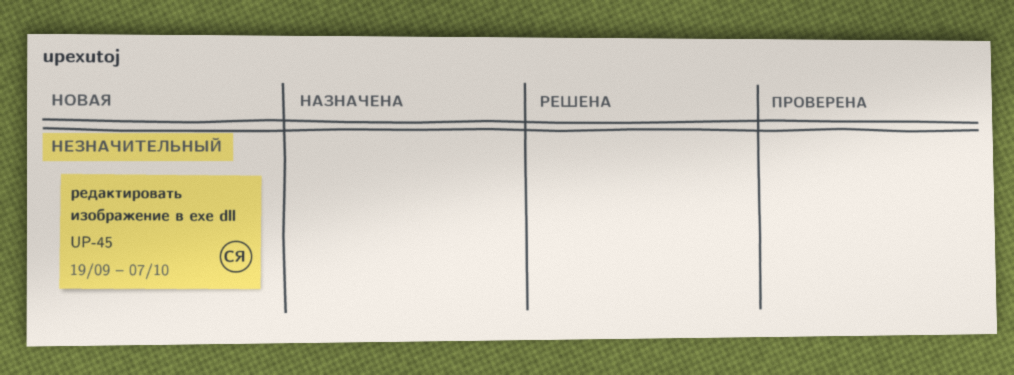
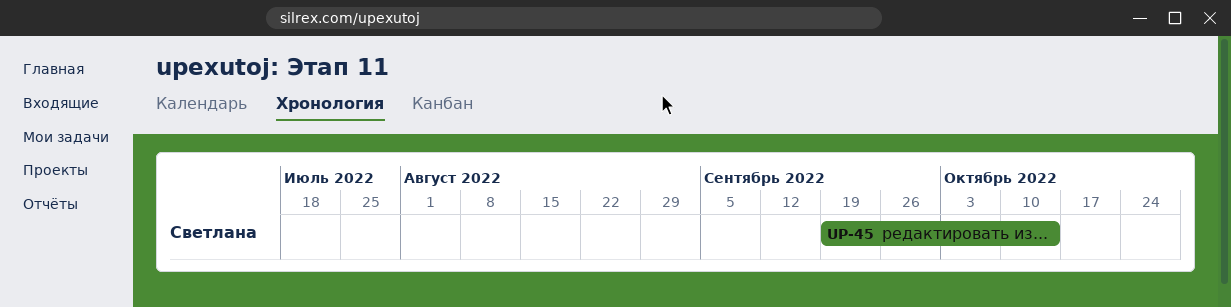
UP-45, due: Oct 7 -> Oct 14

